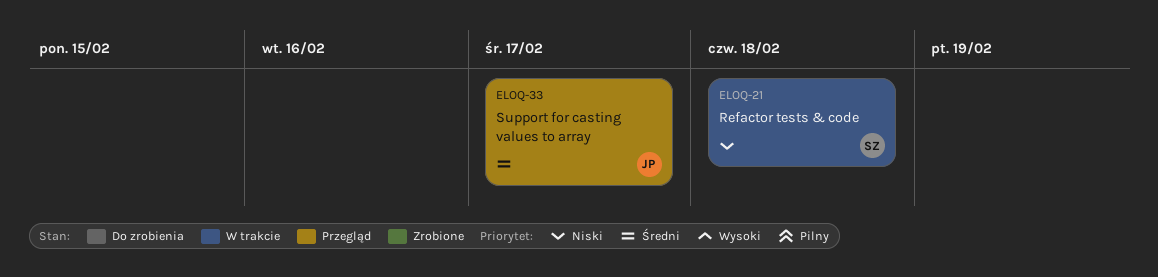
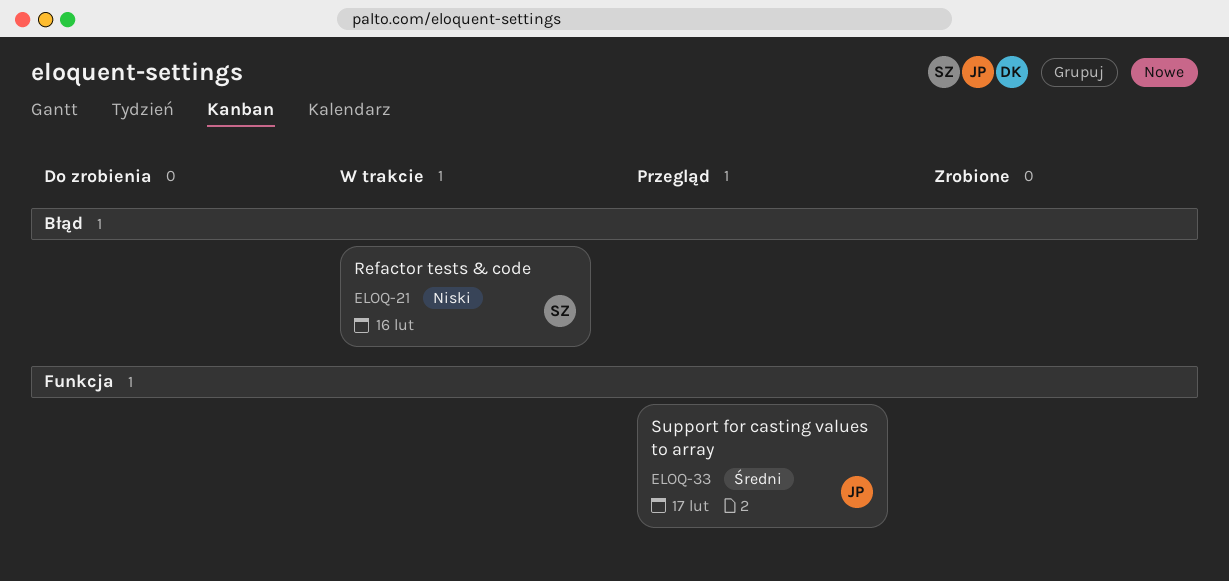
ELOQ-21, due: Feb 18 -> Feb 16

